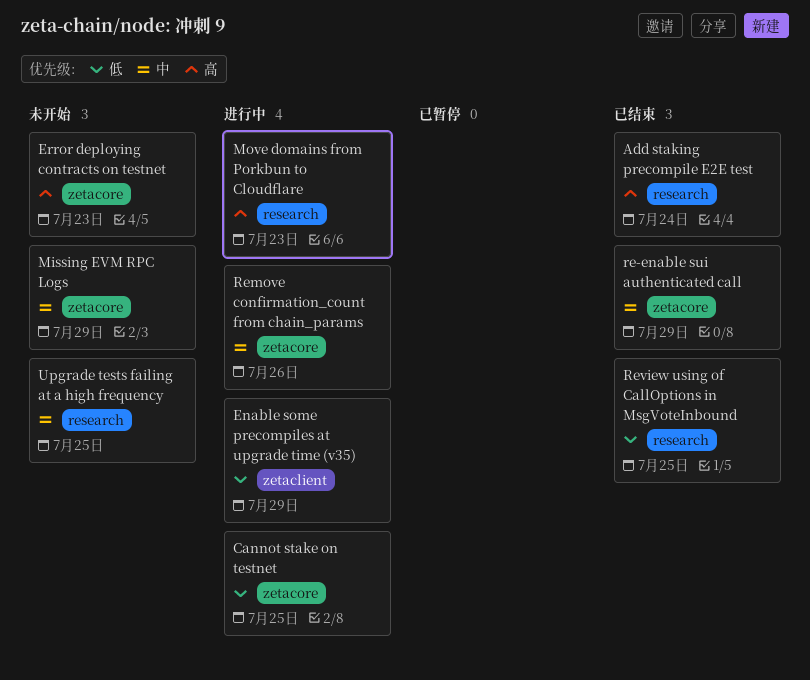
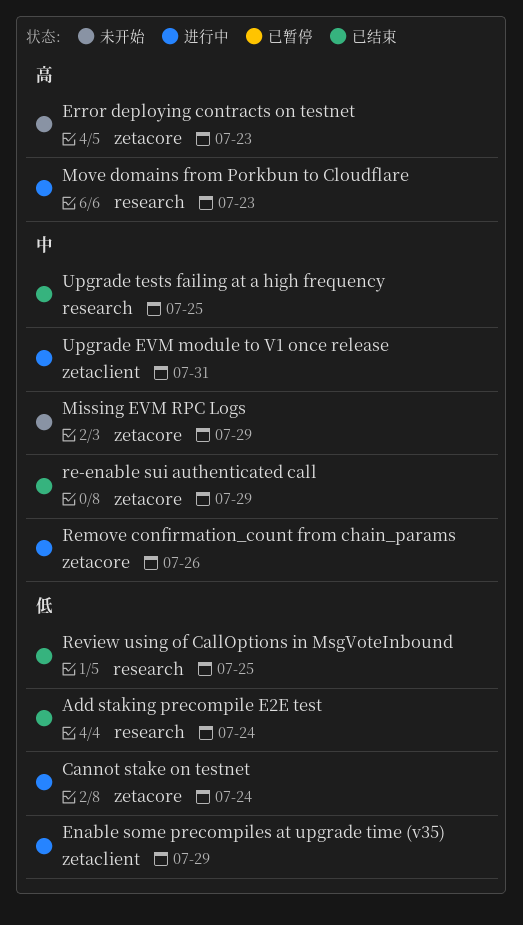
Add staking precompile E2E test, priority: 高 -> 低
Cannot stake on testnet, due: Jul 25 -> Jul 24
Upgrade EVM module to V1 once release: none -> present
Upgrade tests failing at a high frequency, status: 未开始 -> 已结束

